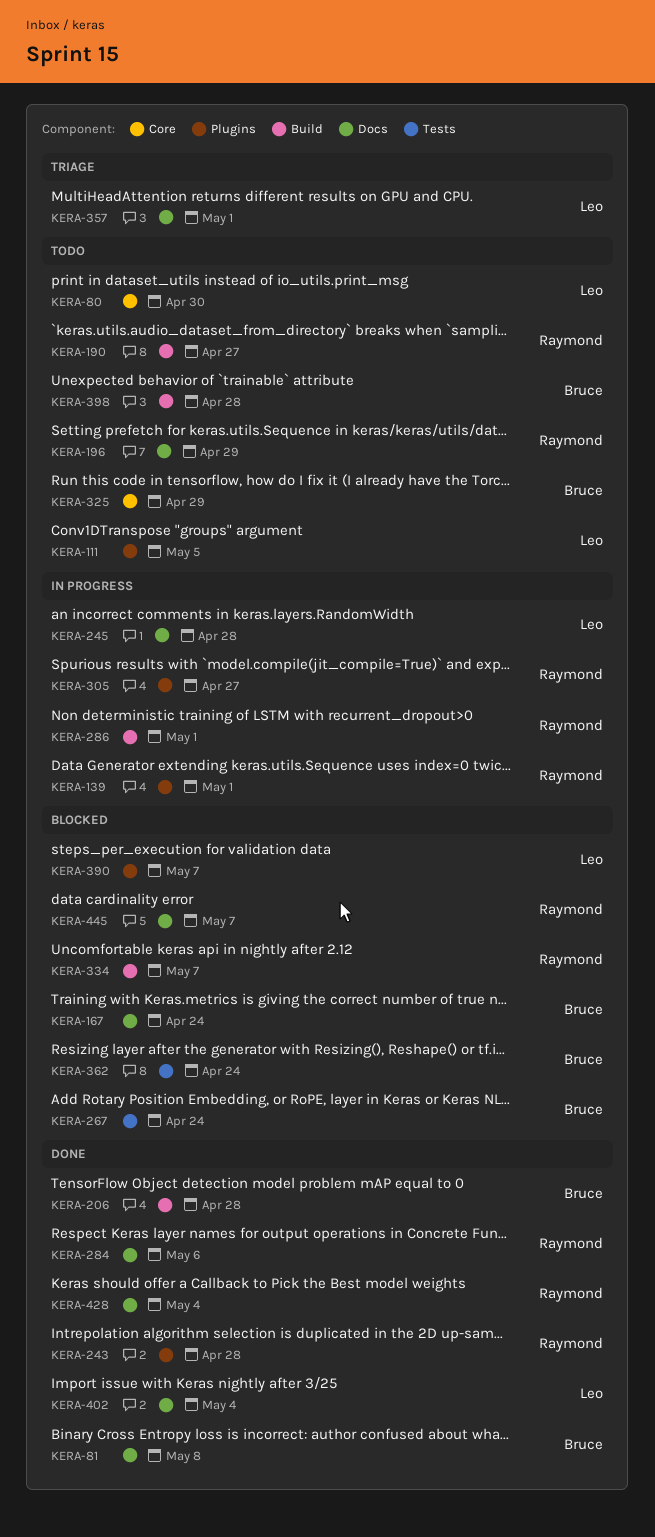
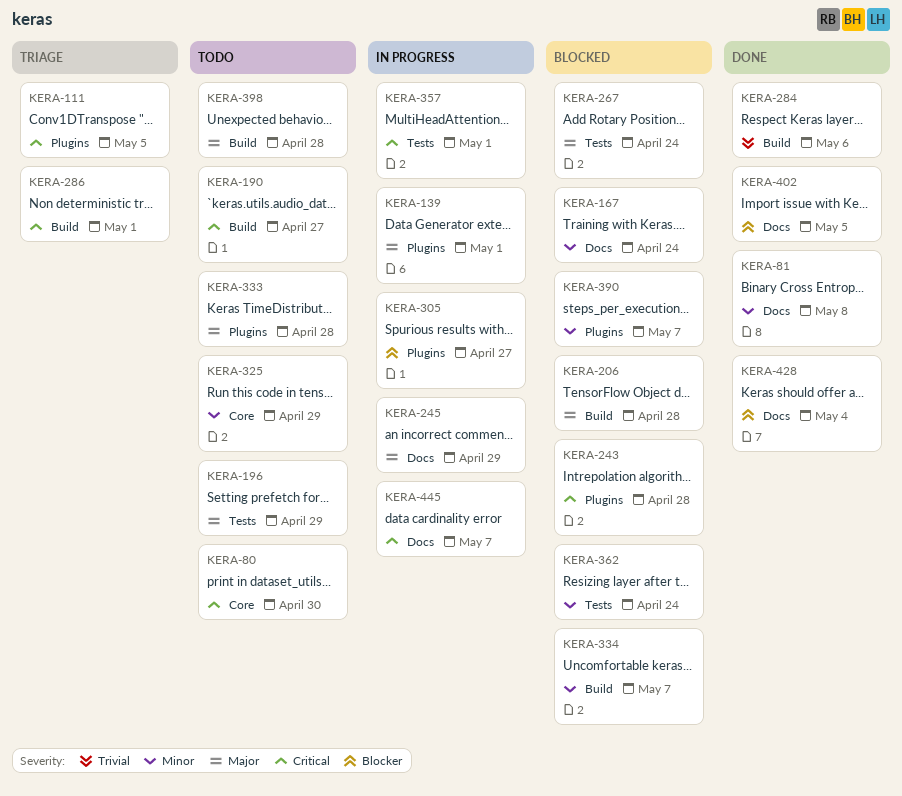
KERA-111, status: Todo -> Triage
KERA-196, label: Docs -> Tests
KERA-206, status: Done -> Blocked
KERA-243, status: Done -> Blocked
KERA-245, due: Apr 28 -> Apr 29
KERA-284, label: Docs -> Build
KERA-286, status: In progress -> Triage
KERA-333: none -> present
KERA-357, status: Triage -> In progress
KERA-357, label: Docs -> Tests
KERA-402, due: May 4 -> May 5
KERA-445, status: Blocked -> In progress

